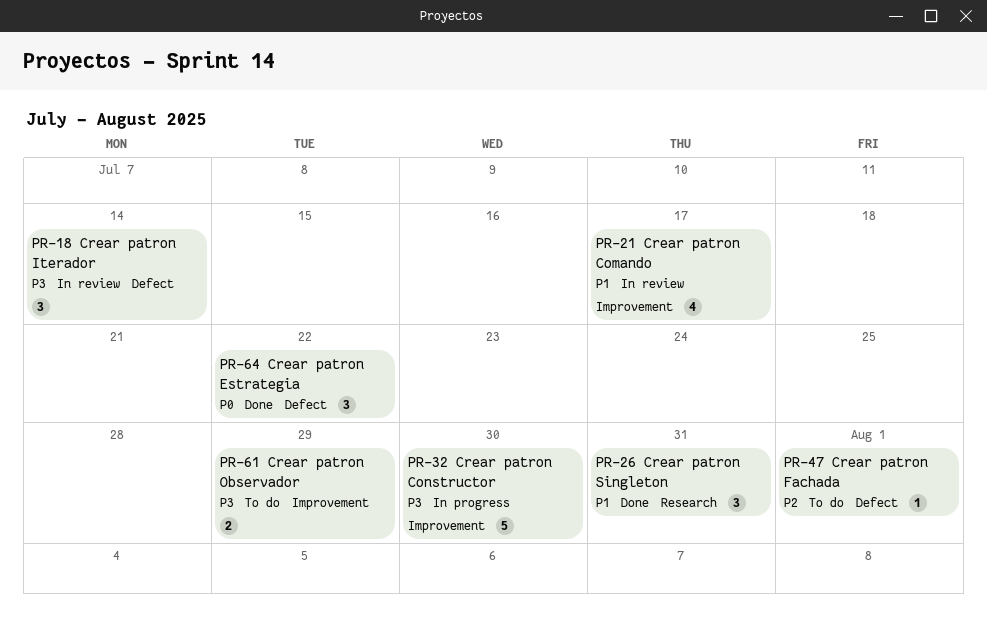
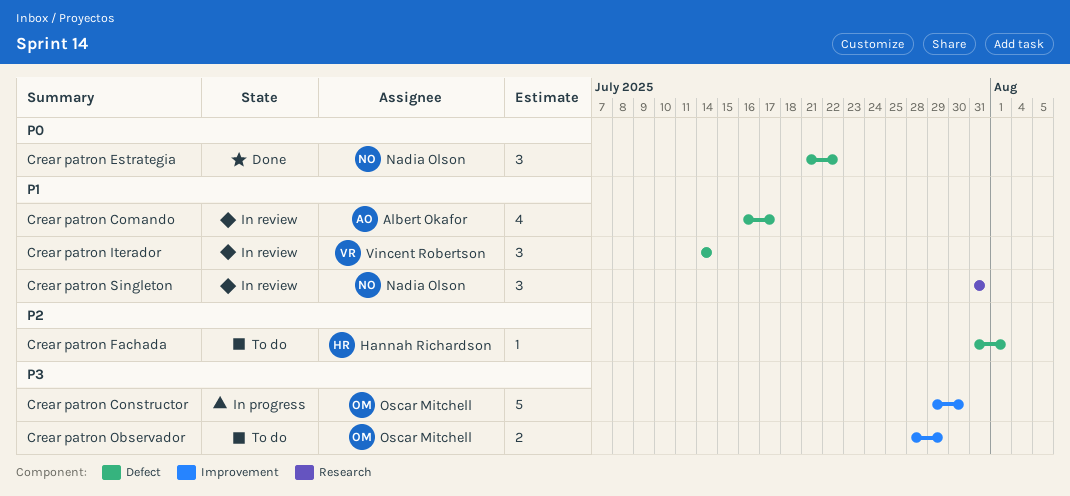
Crear patron Comando, label: Improvement -> Defect
Crear patron Iterador, priority: P3 -> P1
Crear patron Singleton, status: Done -> In review

